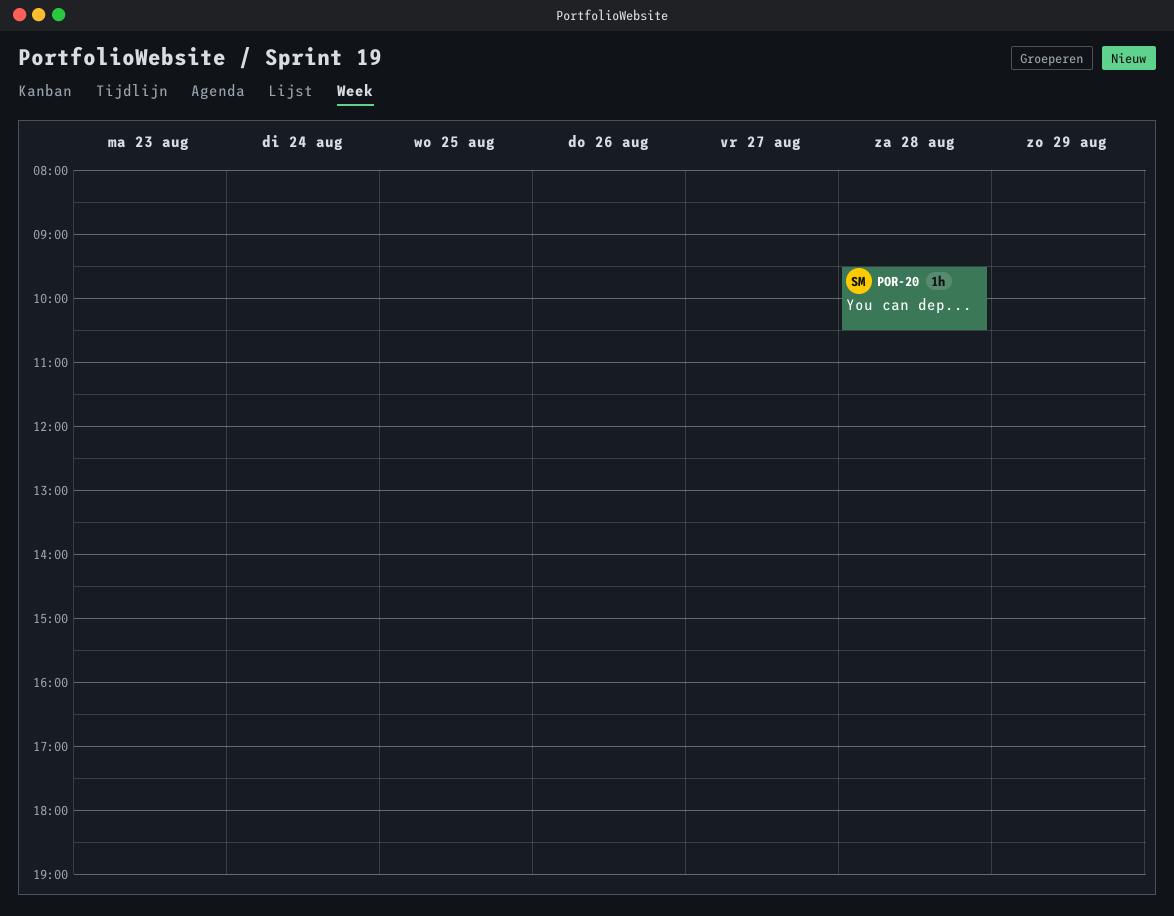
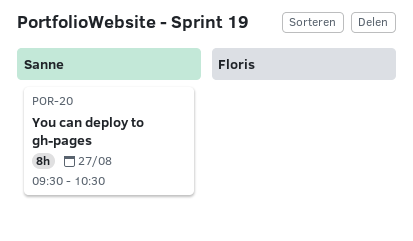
POR-20, estimate: 1h -> 8h
POR-20, day: Aug 28 -> Aug 27

